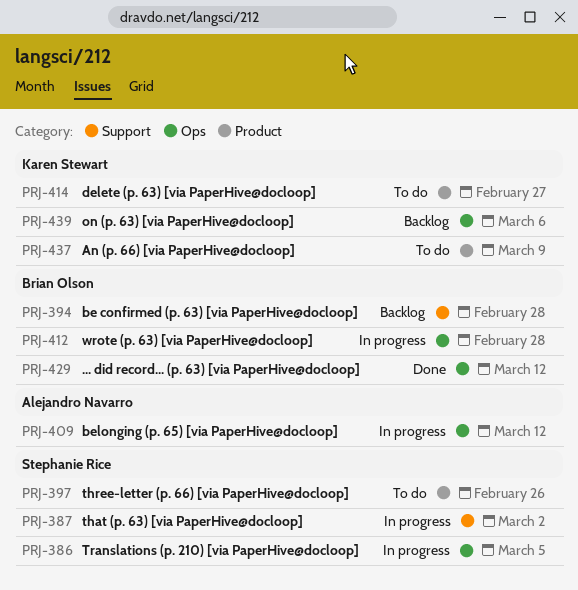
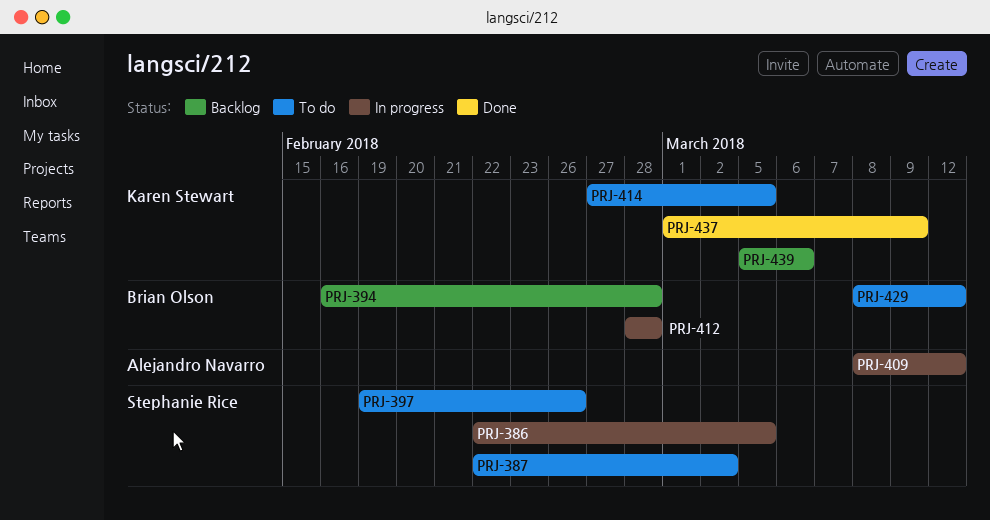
PRJ-387, status: In progress -> To do
PRJ-414, due: Feb 27 -> Mar 5
PRJ-429, status: Done -> To do
PRJ-437, status: To do -> Done

